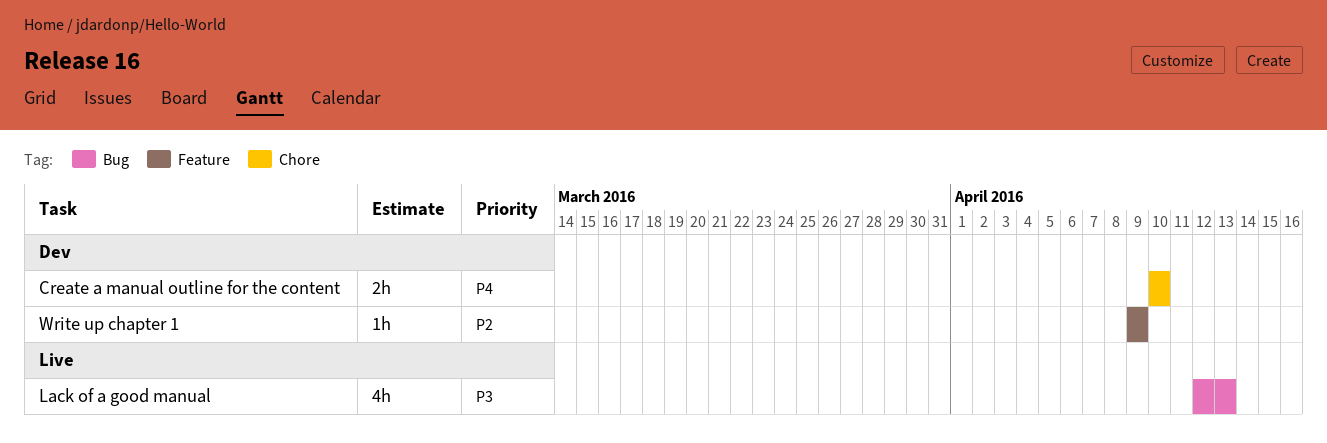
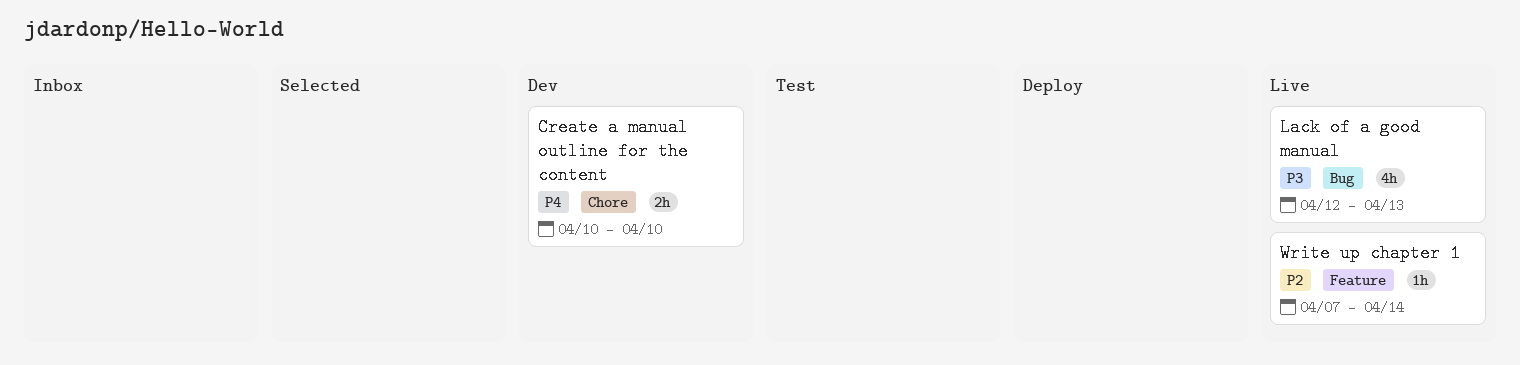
Write up chapter 1, status: Dev -> Live
Write up chapter 1, start: Apr 9 -> Apr 7
Write up chapter 1, due: Apr 9 -> Apr 14

